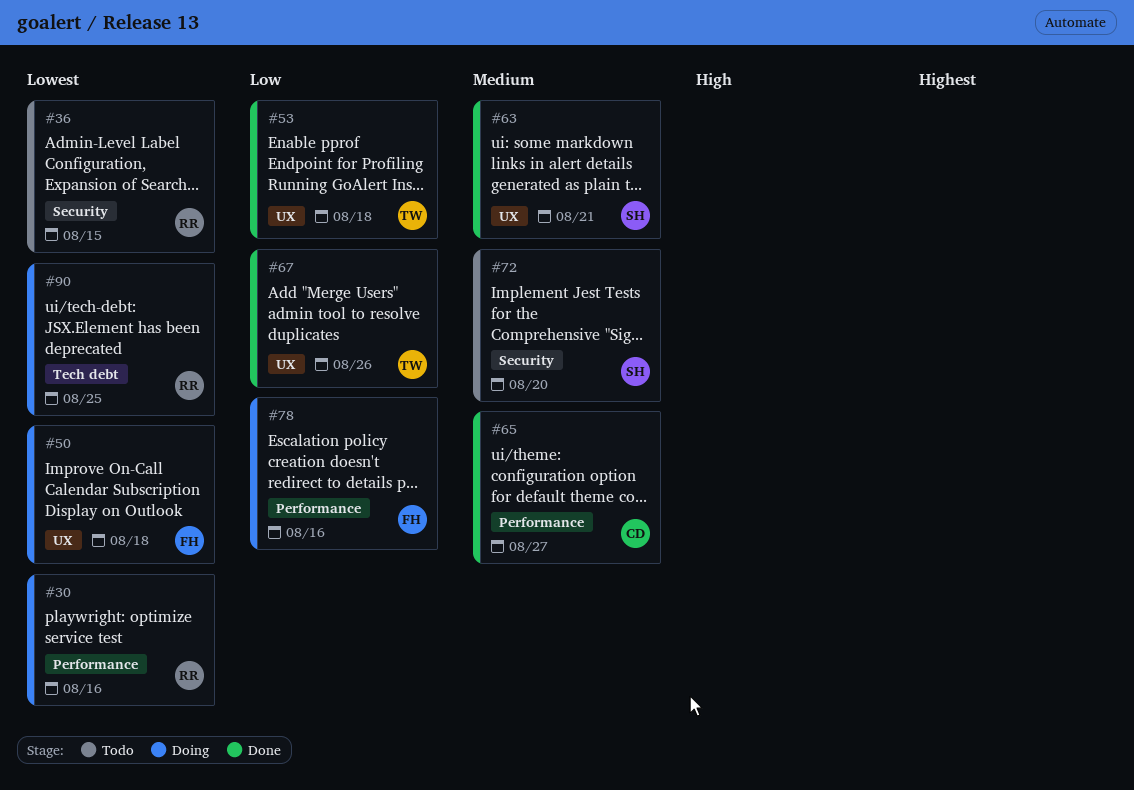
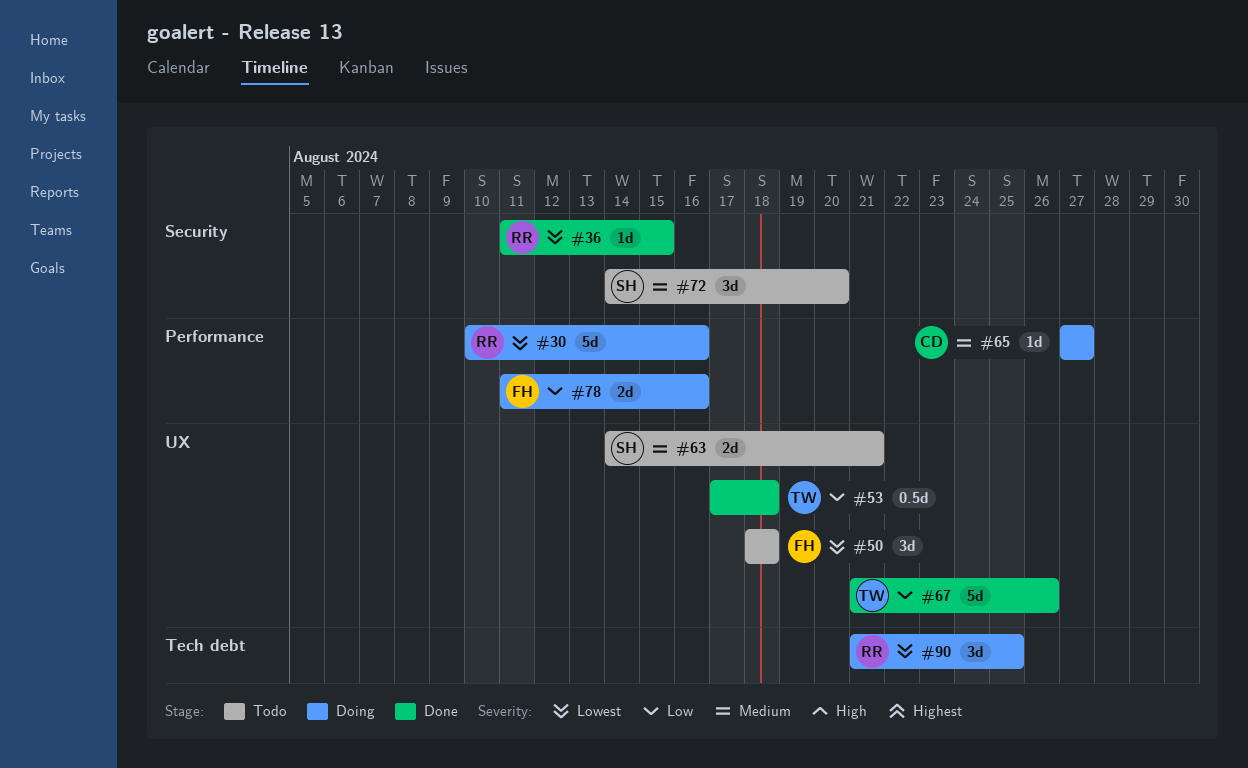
#36, status: Todo -> Done
#50, status: Doing -> Todo
#63, status: Done -> Todo
#65, status: Done -> Doing

